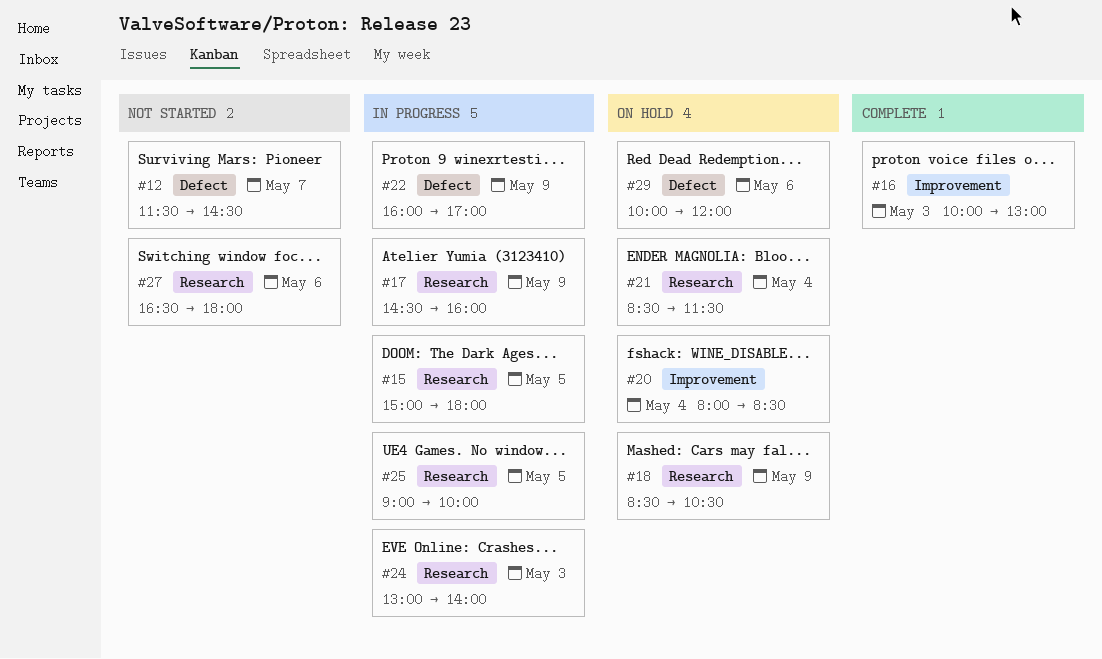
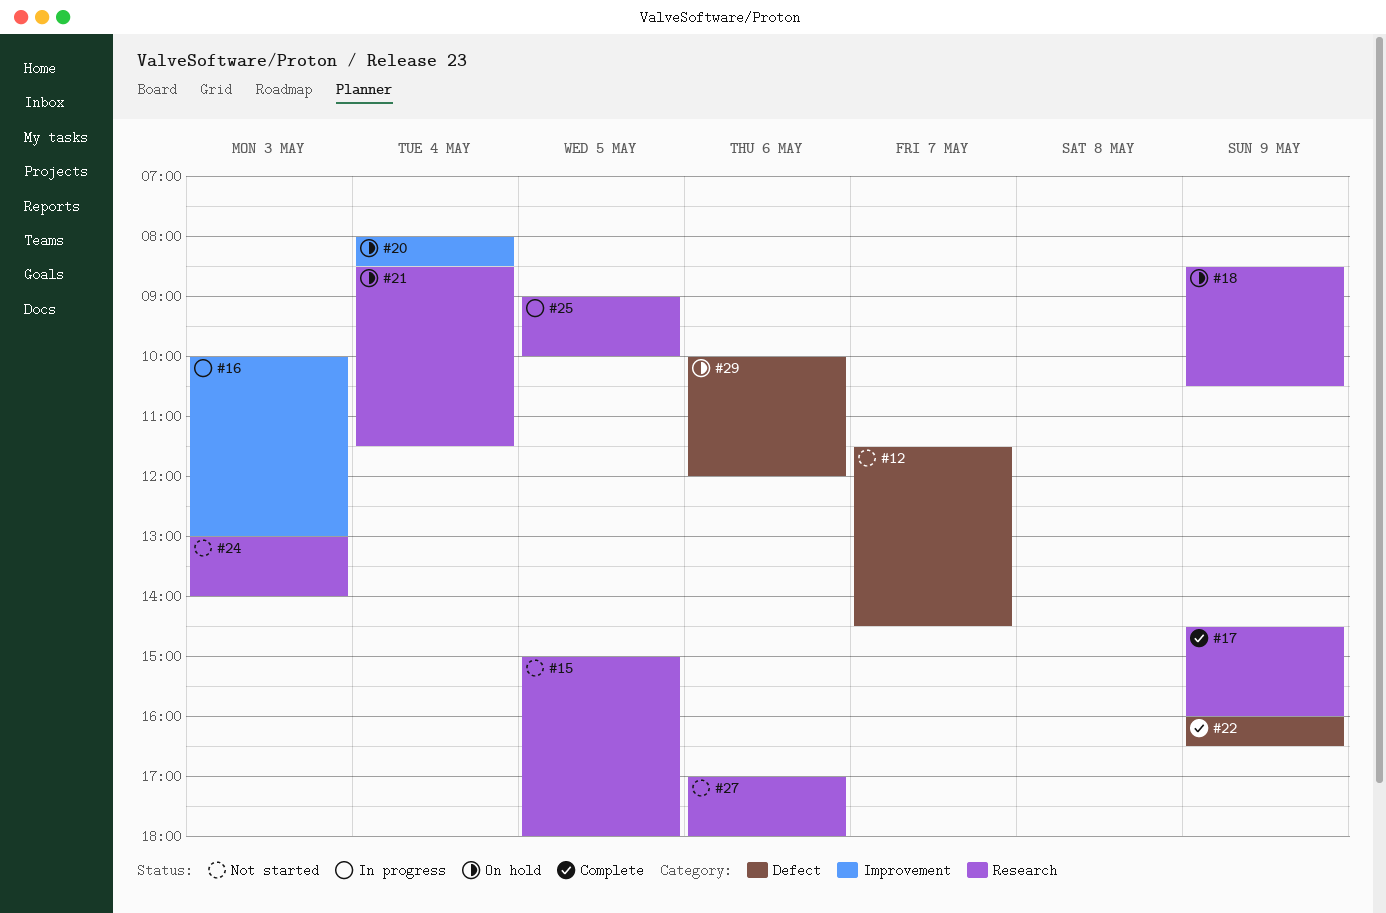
#15, status: In progress -> Not started
#16, status: Complete -> In progress
#17, status: In progress -> Complete
#22, status: In progress -> Complete
#22, ends: 17:00 -> 16:30
#24, status: In progress -> Not started
#27, begins: 16:30 -> 17:00

